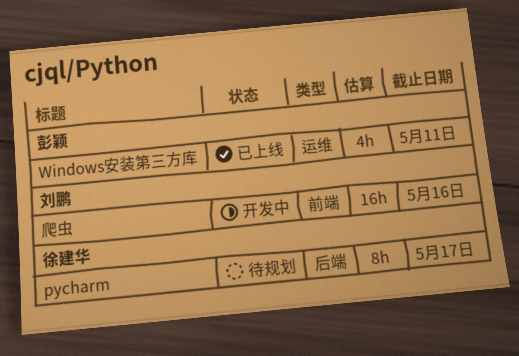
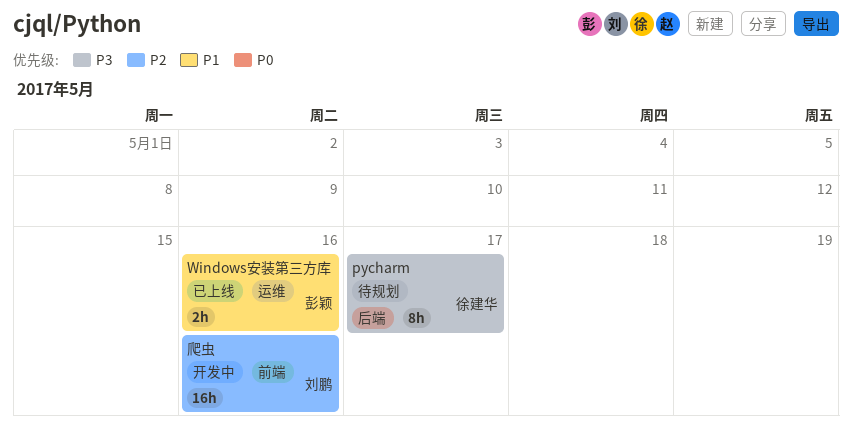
Windows安装第三方库, estimate: 4h -> 2h
Windows安装第三方库, due: May 11 -> May 16

